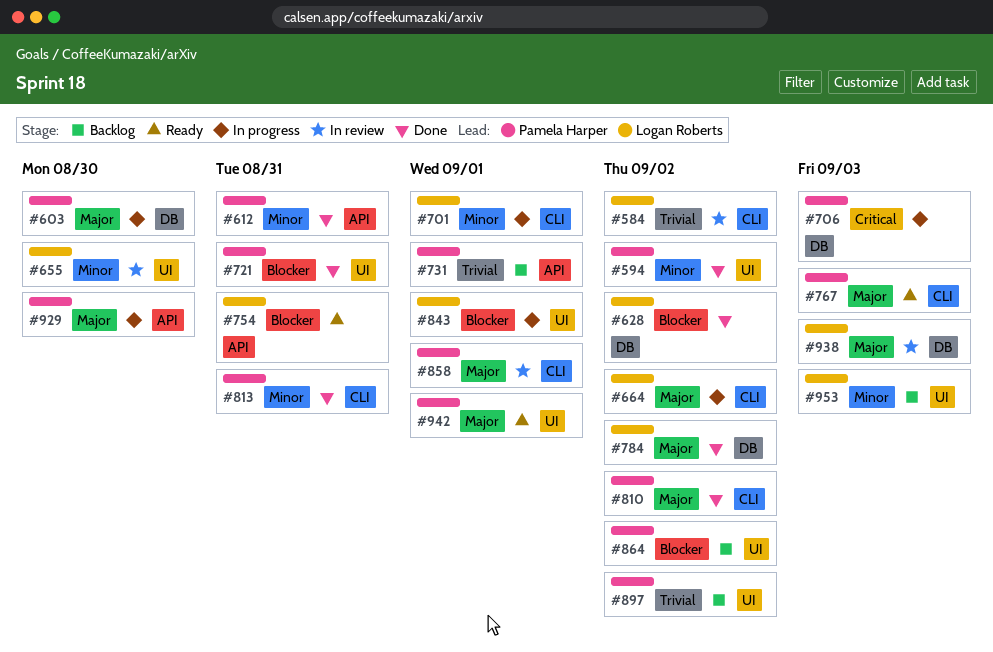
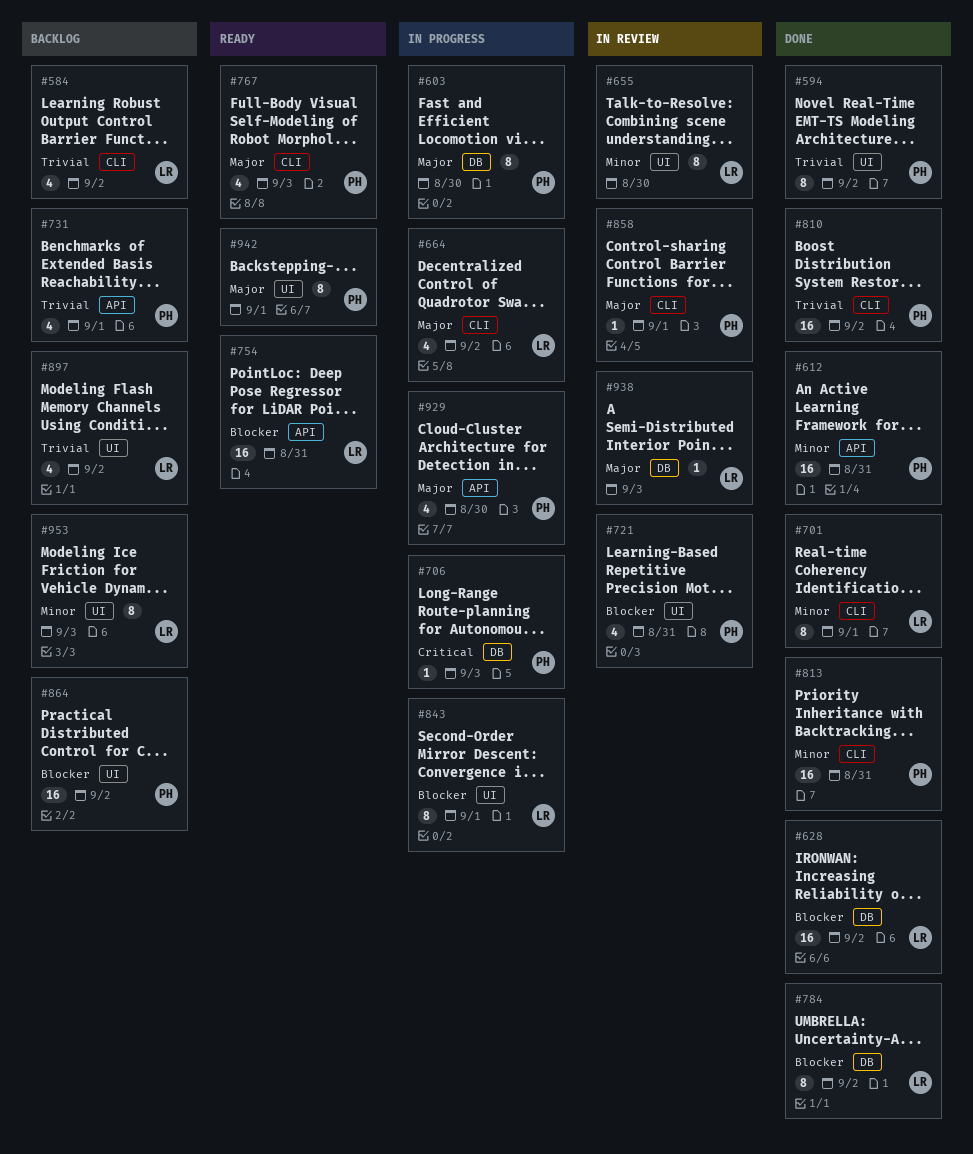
#584, status: In review -> Backlog
#594, priority: Minor -> Trivial
#701, status: In progress -> Done
#721, status: Done -> In review
#784, priority: Major -> Blocker
#810, priority: Major -> Trivial
#897, owner: Pamela Harper -> Logan Roberts

